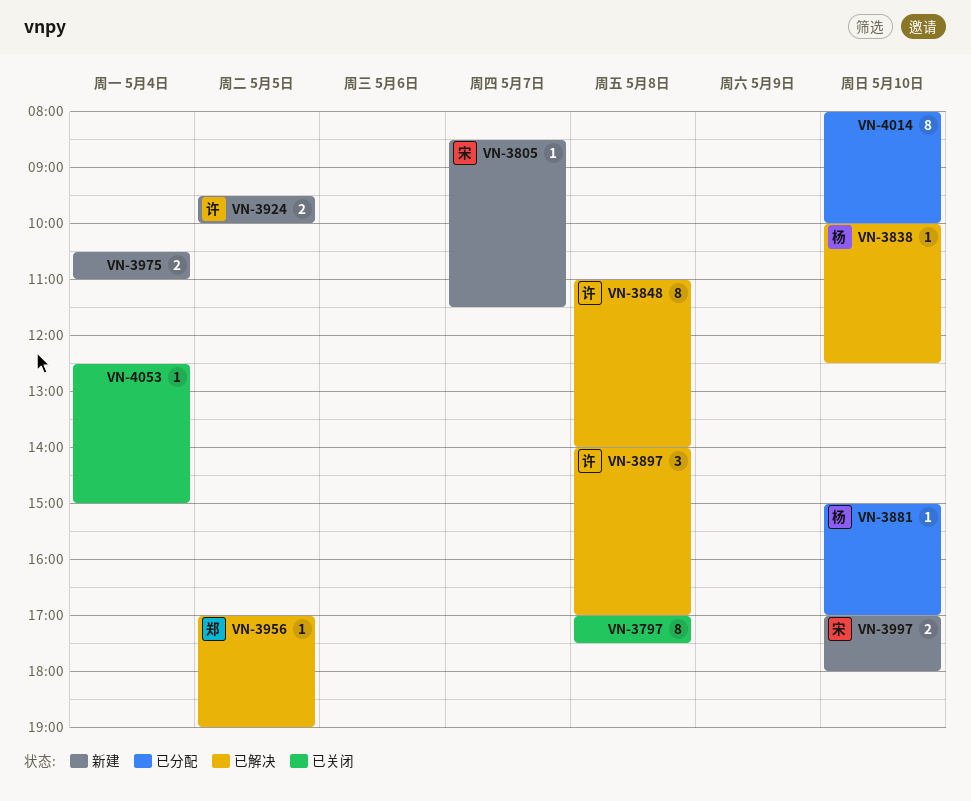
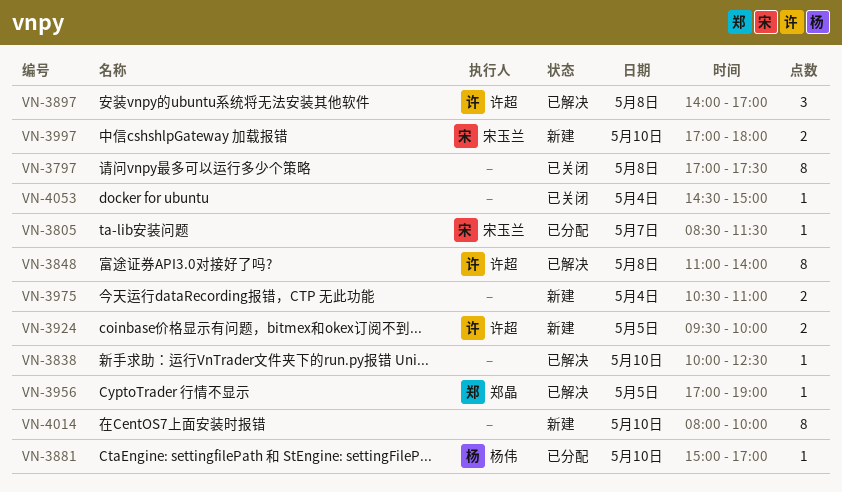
VN-3805, status: 新建 -> 已分配
VN-3838, owner: 杨伟 -> none
VN-4014, status: 已分配 -> 新建
VN-4053, begins: 12:30 -> 14:30

